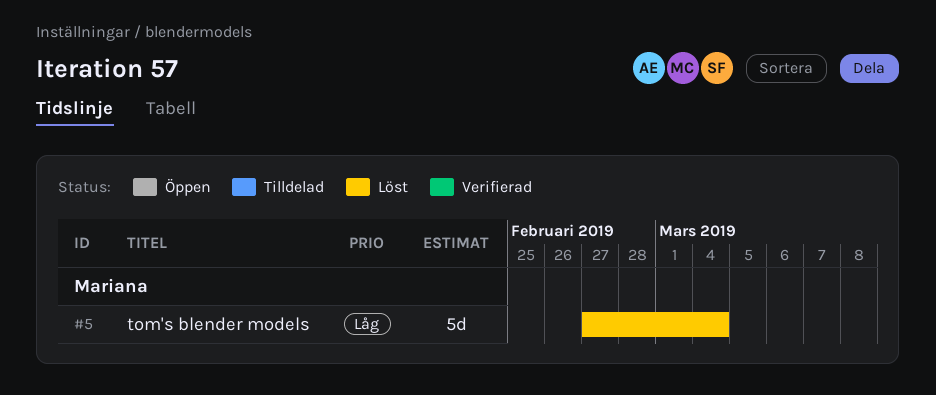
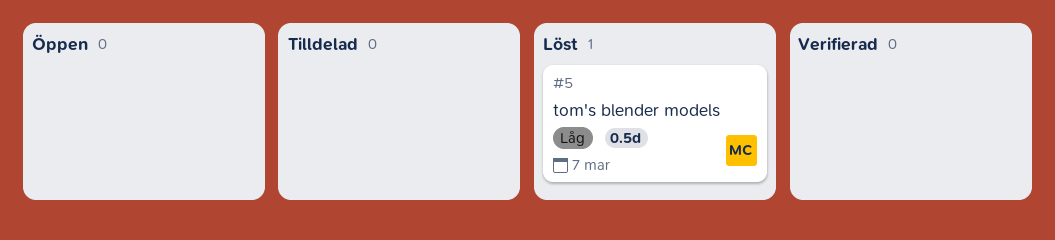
#5, estimate: 5d -> 0.5d
#5, due: Mar 4 -> Mar 7

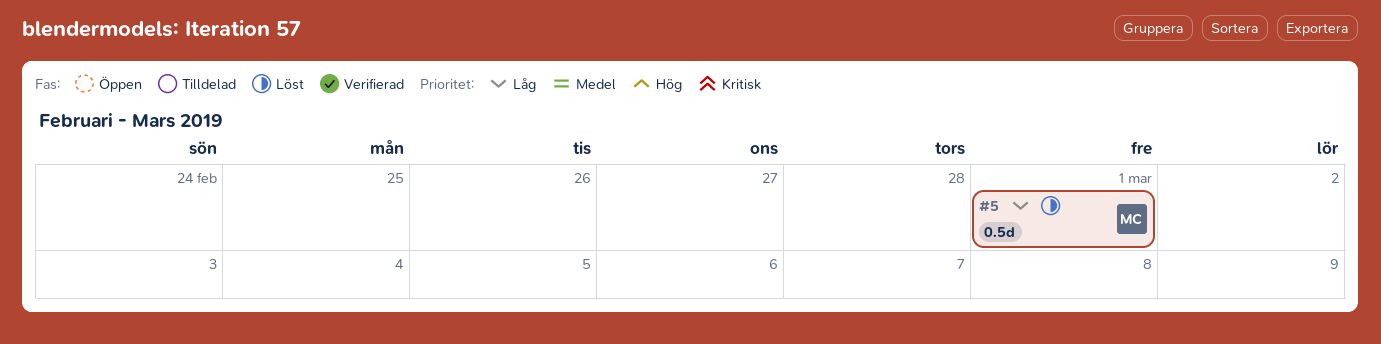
#5, due: Mar 7 -> Mar 1

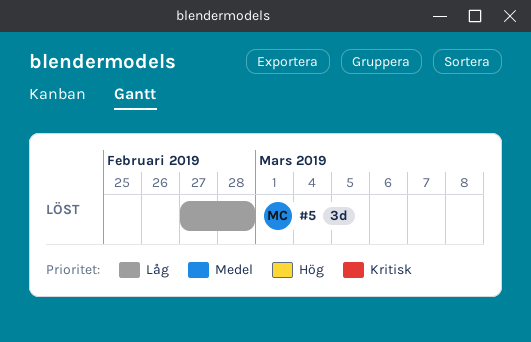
#5, estimate: 0.5d -> 3d
#5, due: Mar 1 -> Feb 28

